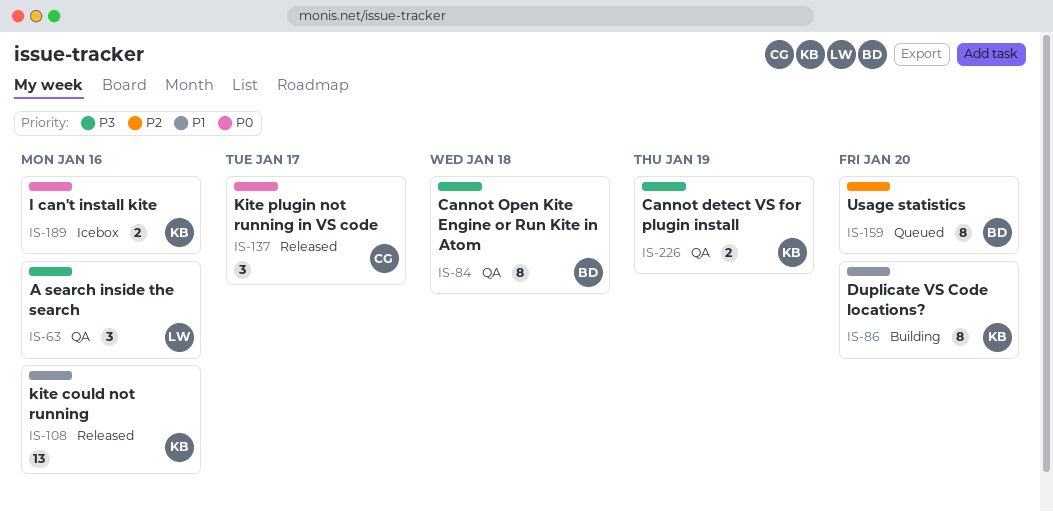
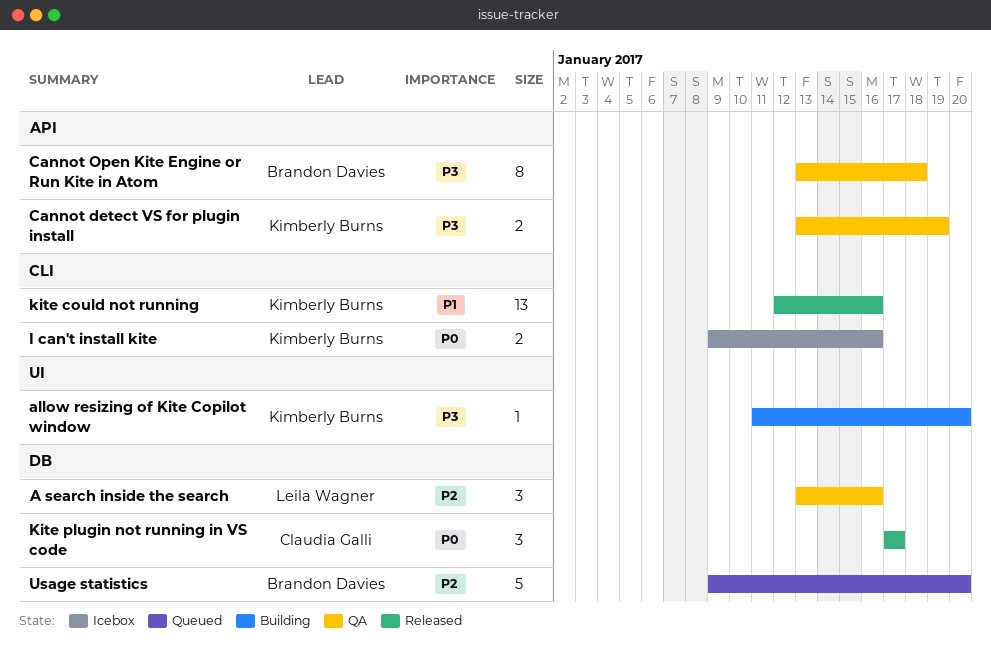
A search inside the search, priority: P3 -> P2
allow resizing of Kite Copilot window: none -> present
Duplicate VS Code locations?: present -> none
Usage statistics, estimate: 8 -> 5

